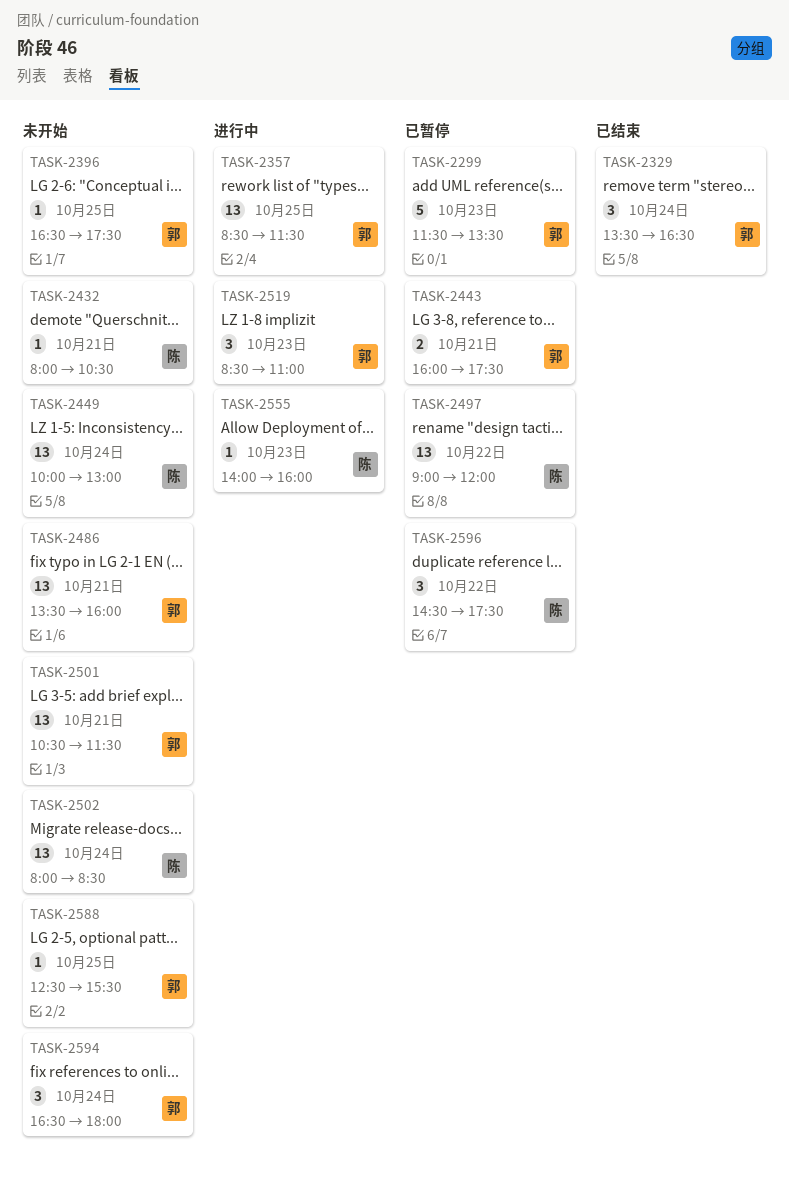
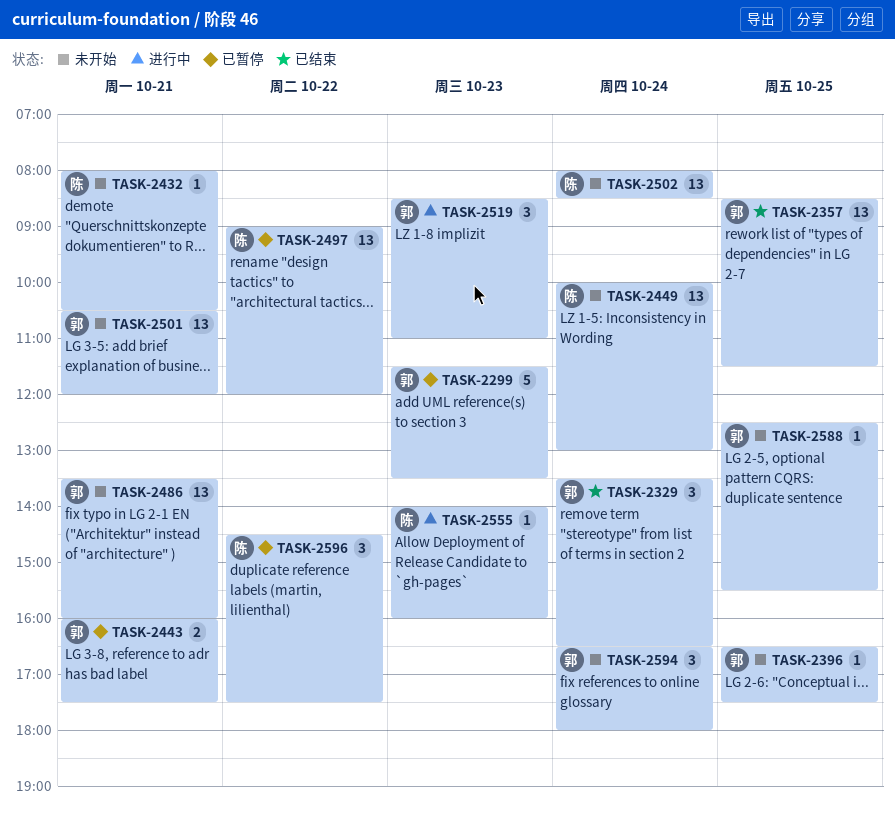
TASK-2357, status: 进行中 -> 已结束
TASK-2501, ends: 11:30 -> 12:00

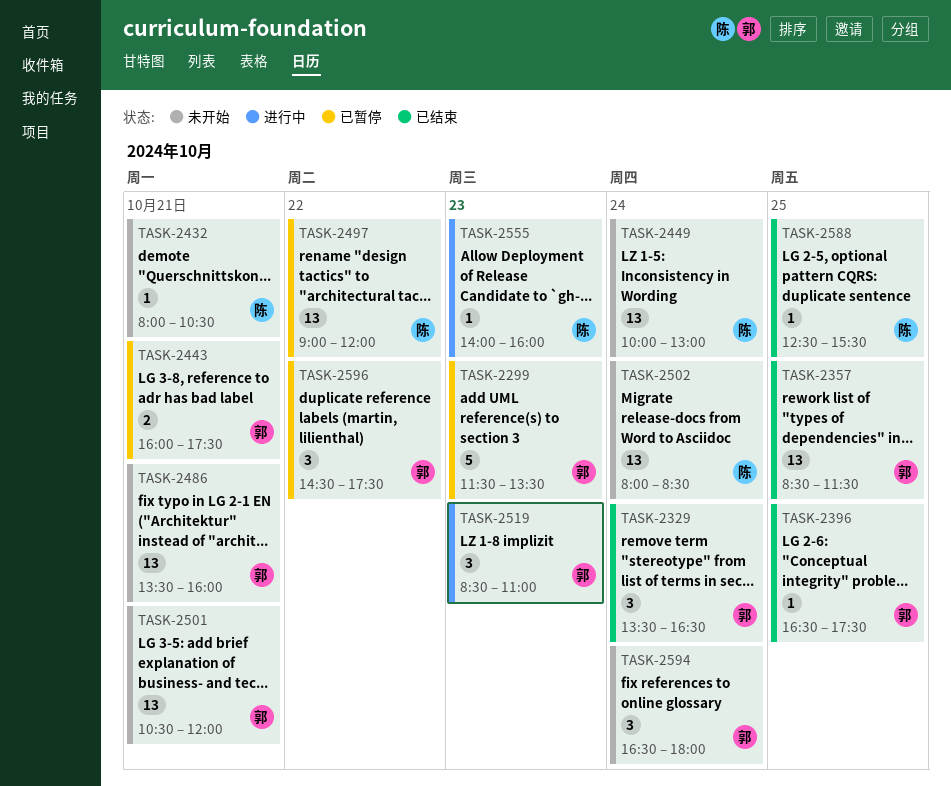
TASK-2396, status: 未开始 -> 已结束
TASK-2588, status: 未开始 -> 已结束
TASK-2588, owner: 郭 -> 陈
TASK-2596, owner: 陈 -> 郭

